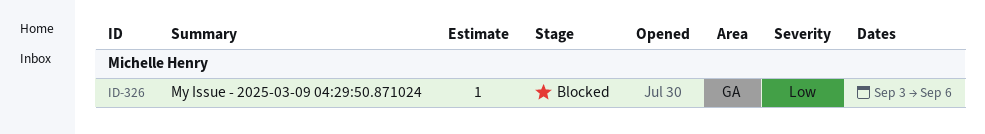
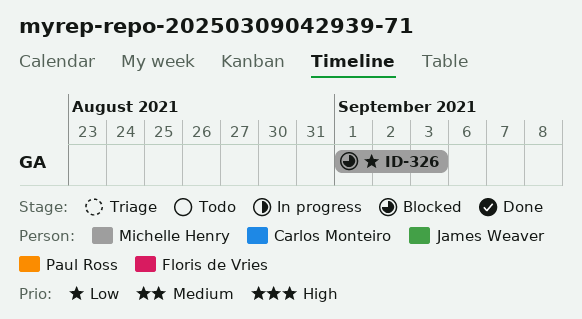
ID-326, start: Sep 3 -> Sep 1
ID-326, due: Sep 6 -> Sep 3

